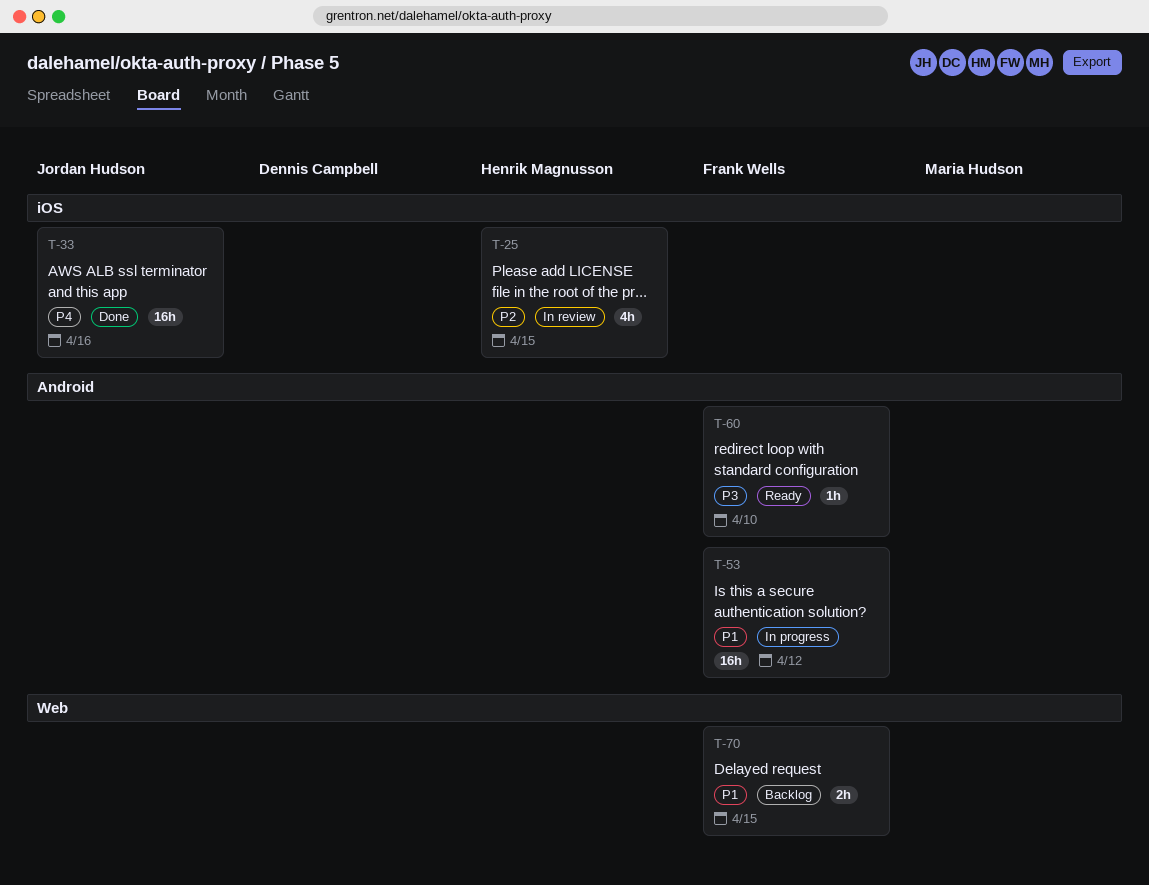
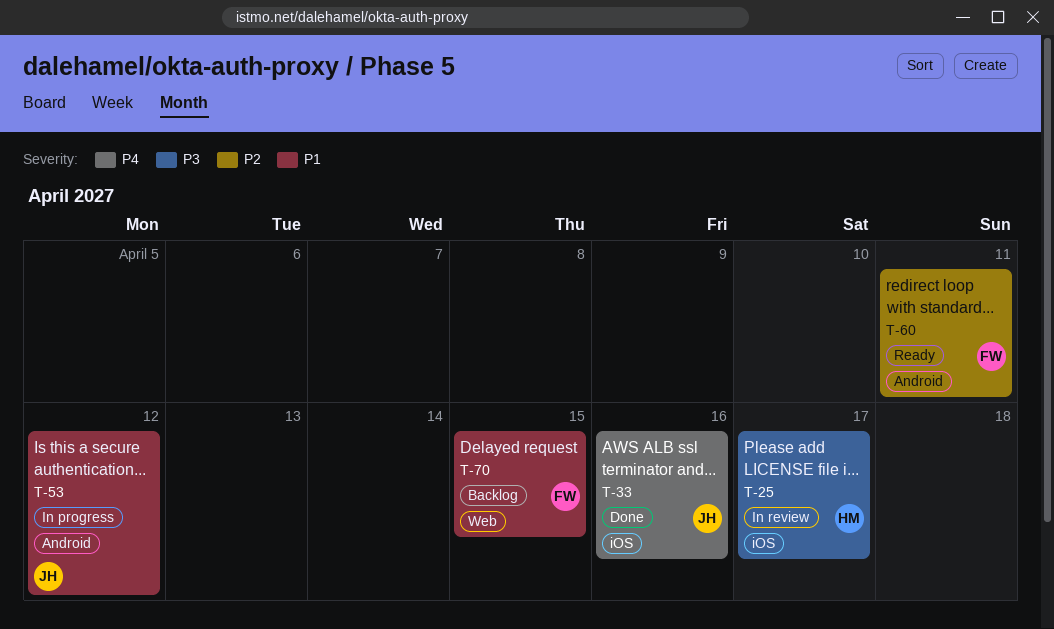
T-25, priority: P2 -> P3
T-25, due: Apr 15 -> Apr 17
T-53, owner: Frank Wells -> Jordan Hudson
T-60, priority: P3 -> P2
T-60, due: Apr 10 -> Apr 11

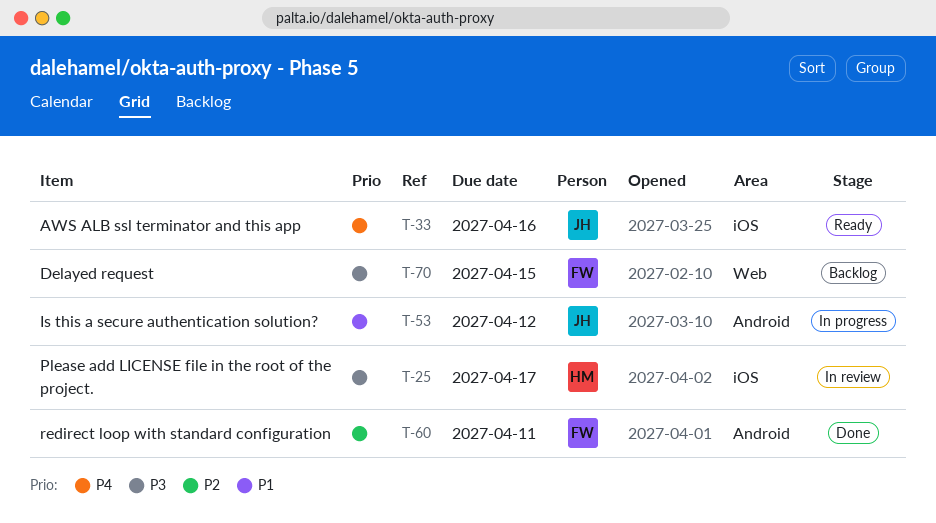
T-33, status: Done -> Ready
T-60, status: Ready -> Done
T-70, priority: P1 -> P3

